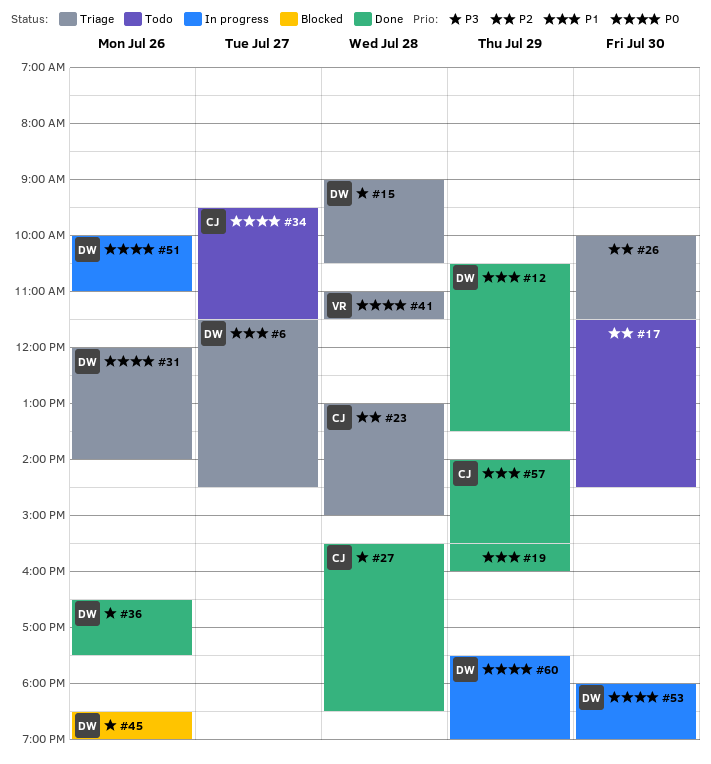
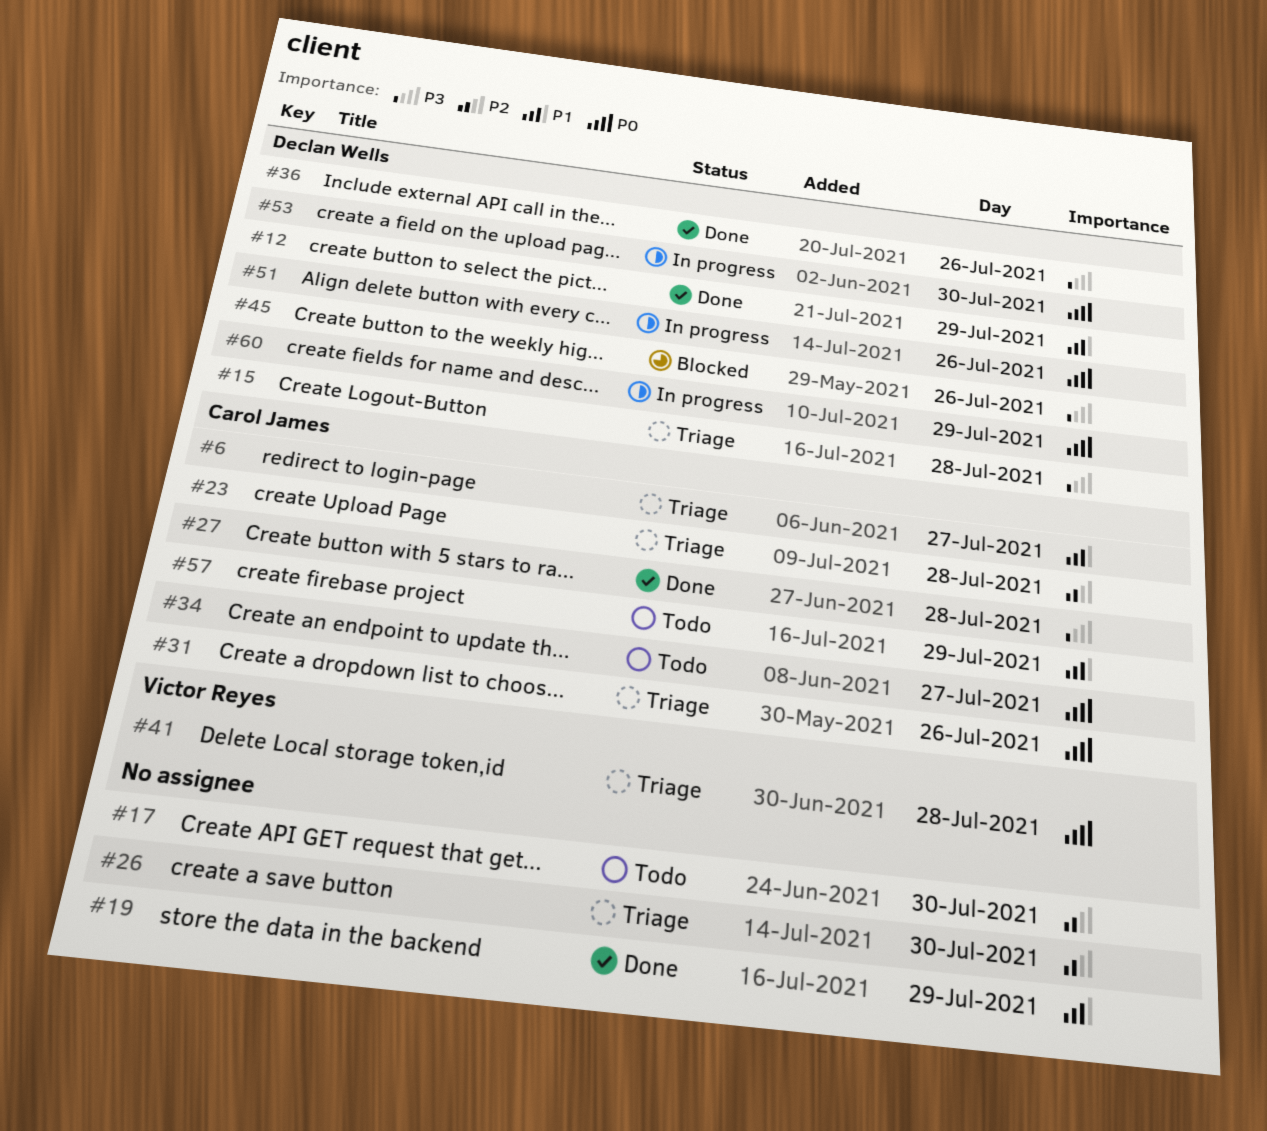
#6, owner: Declan Wells -> Carol James
#31, owner: Declan Wells -> Carol James
#57, status: Done -> Todo

